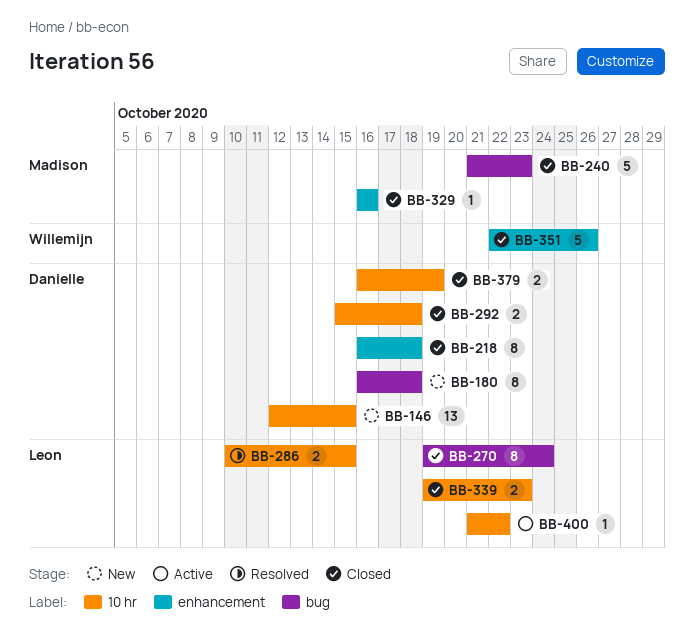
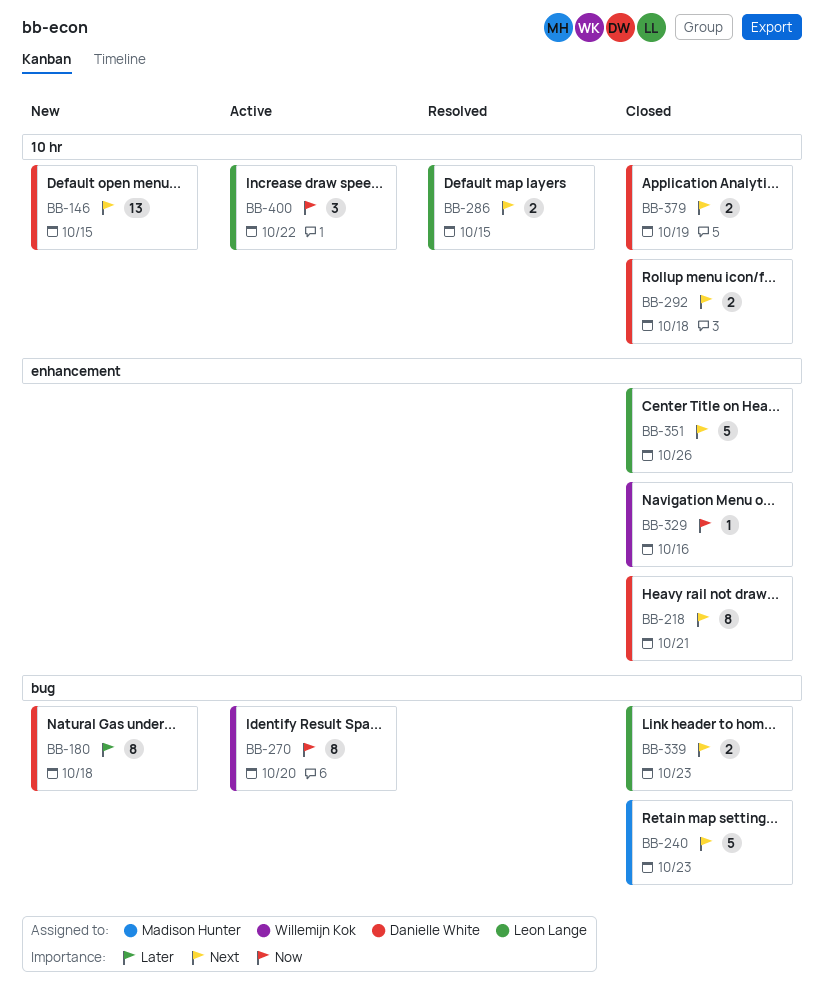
BB-218, due: Oct 18 -> Oct 21
BB-270, status: Closed -> Active
BB-270, owner: Leon Lange -> Willemijn Kok
BB-270, due: Oct 24 -> Oct 20
BB-329, owner: Madison Hunter -> Willemijn Kok
BB-339, label: 10 hr -> bug
BB-351, owner: Willemijn Kok -> Leon Lange
BB-400, estimate: 1 -> 3

